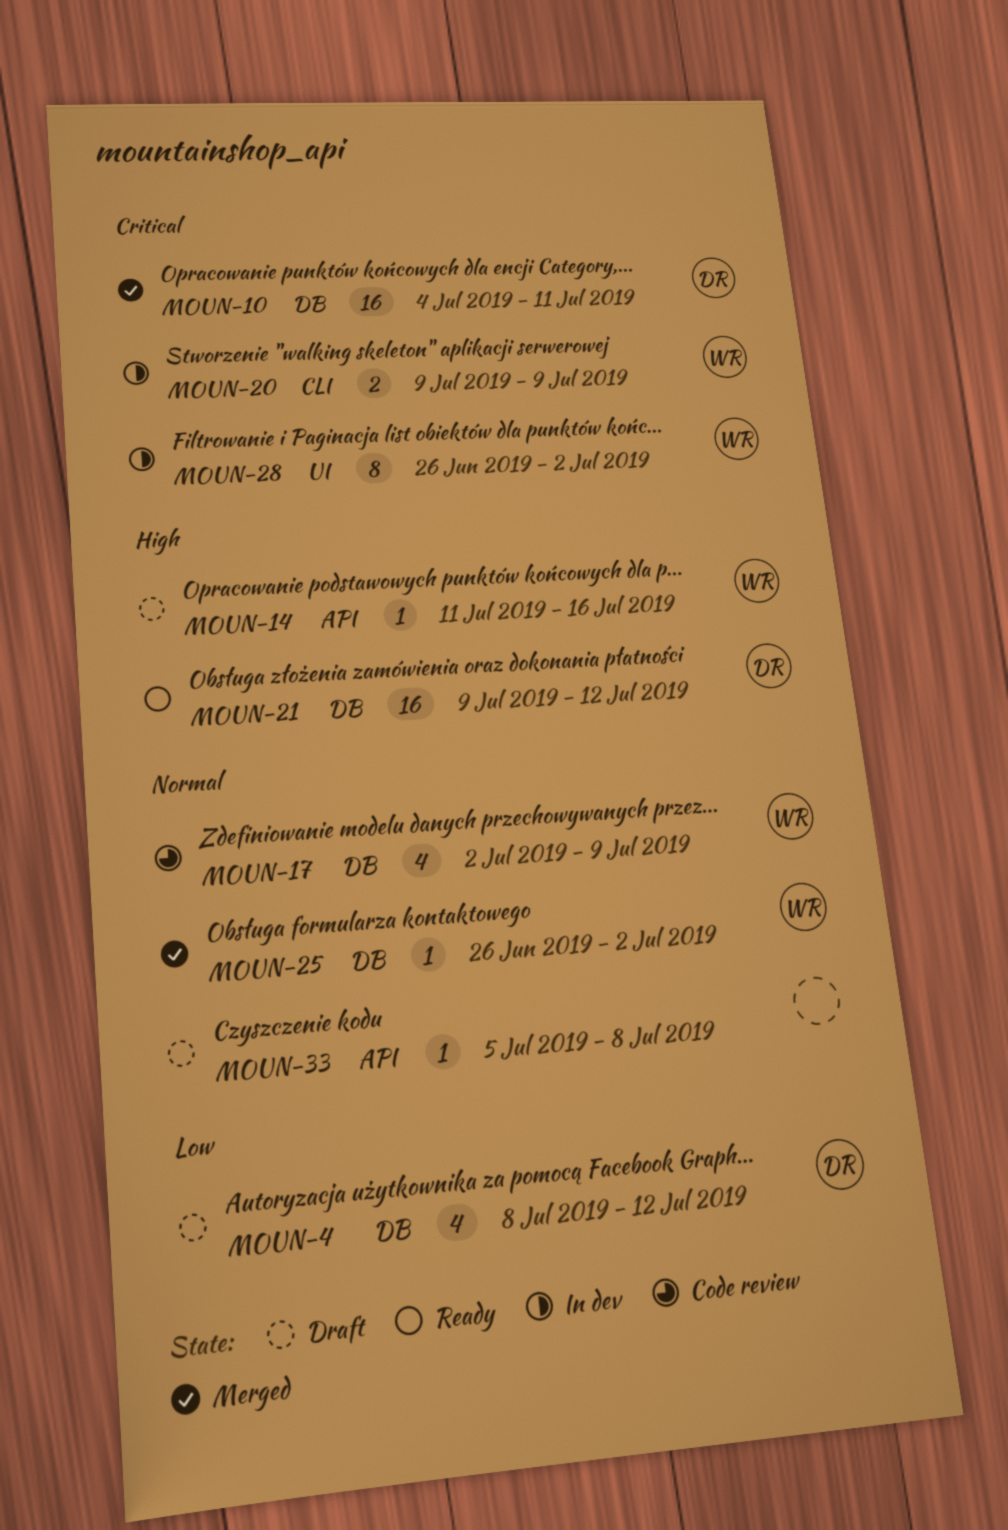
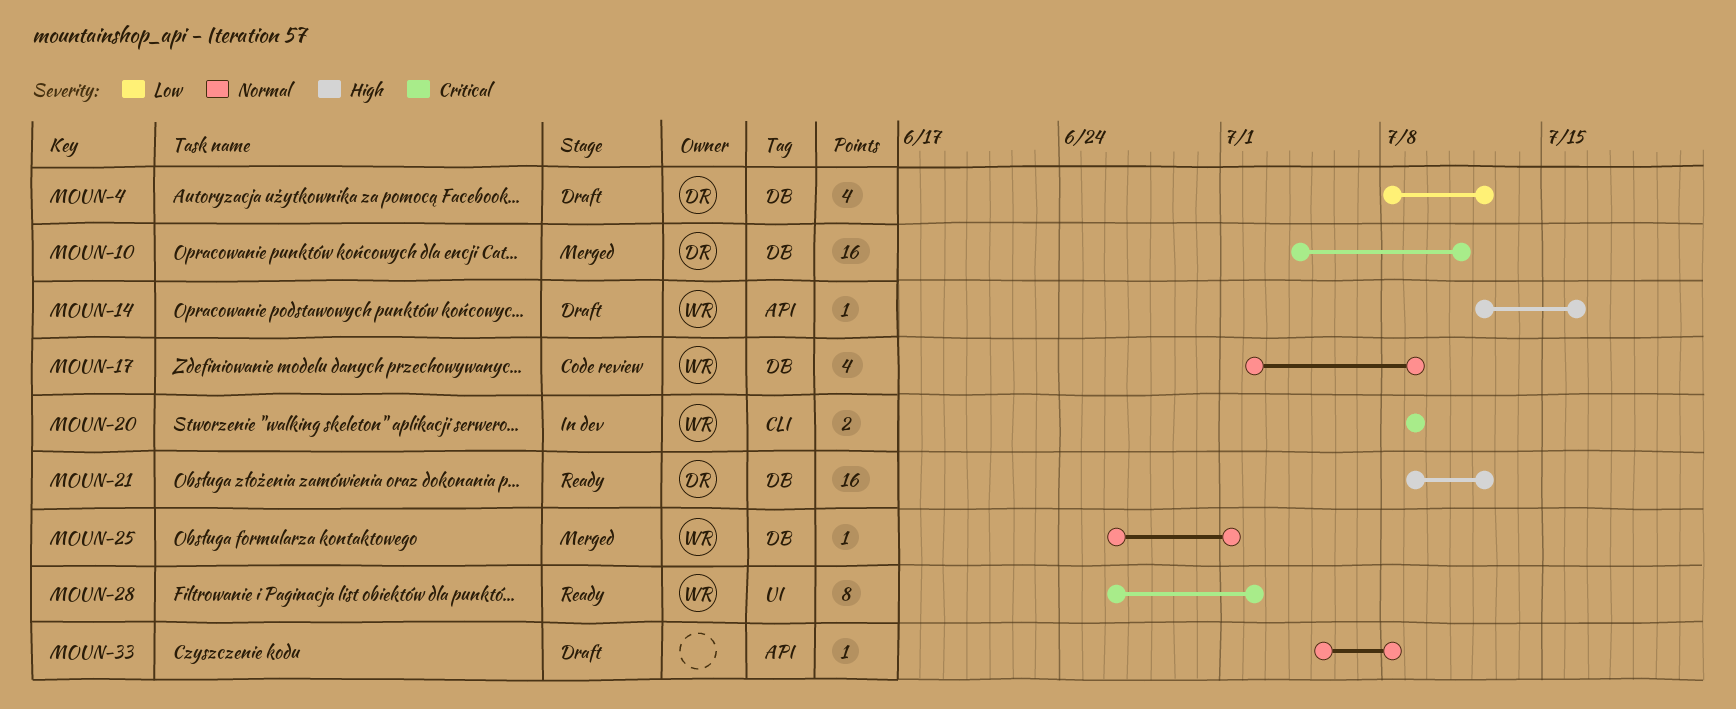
MOUN-14, start: Jul 11 -> Jul 12
MOUN-25, due: Jul 2 -> Jul 1
MOUN-28, status: In dev -> Ready

